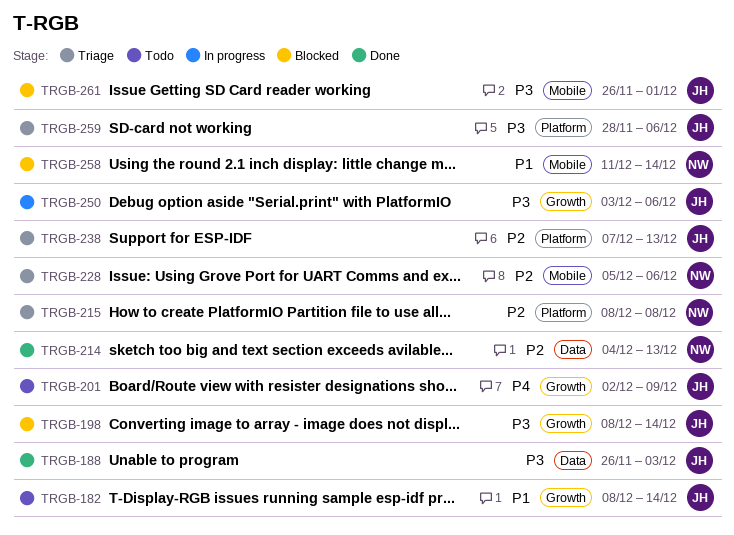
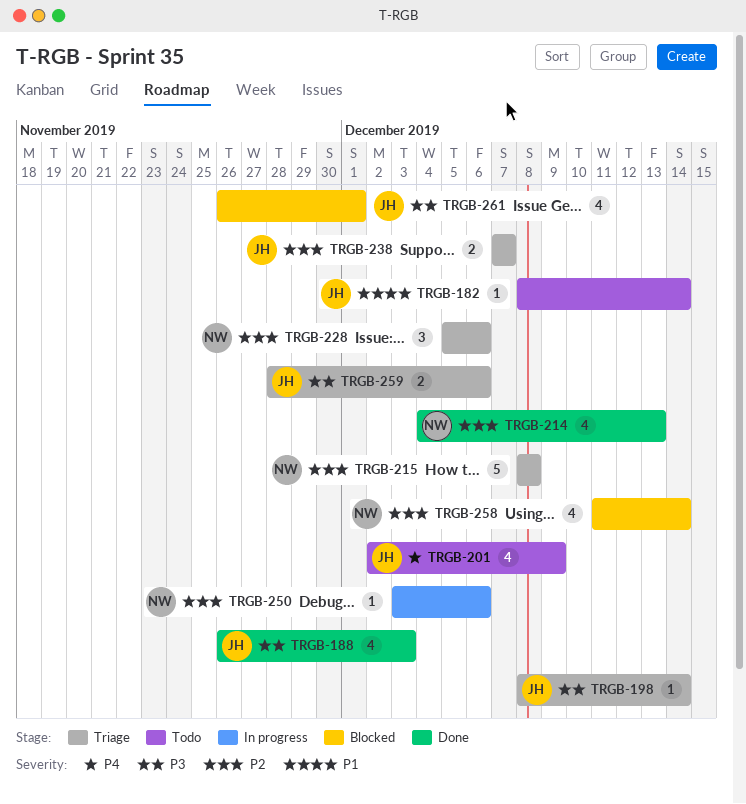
TRGB-198, status: Blocked -> Triage
TRGB-238, due: Dec 13 -> Dec 7
TRGB-250, owner: JH -> NW
TRGB-250, priority: P3 -> P2
TRGB-258, priority: P1 -> P2

